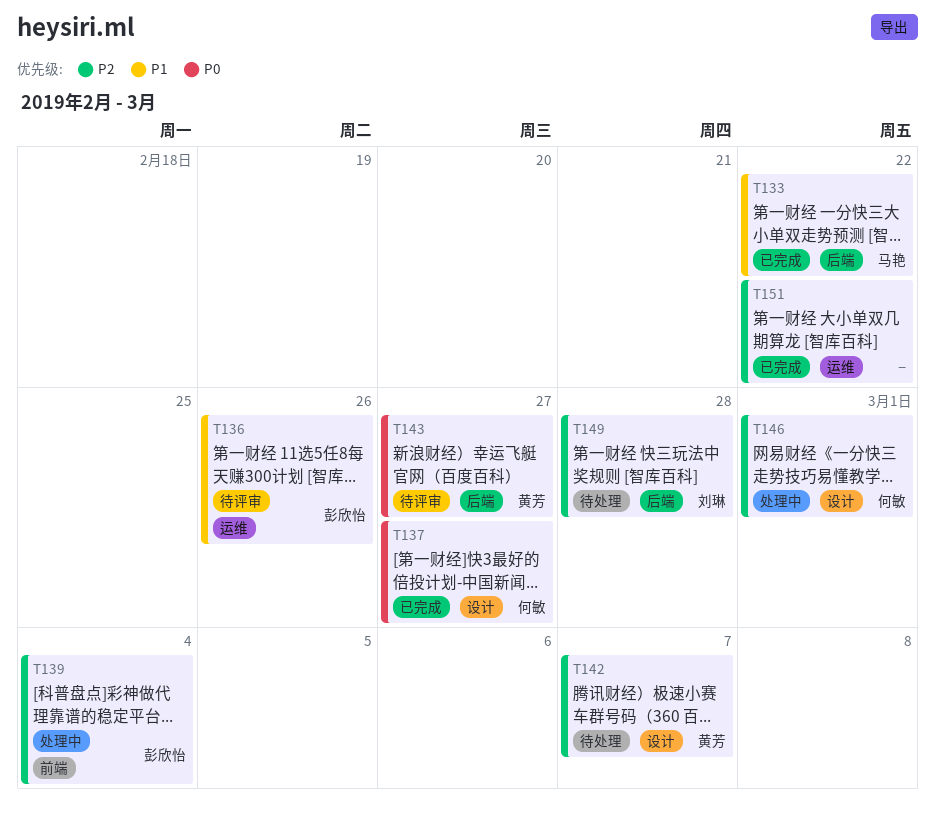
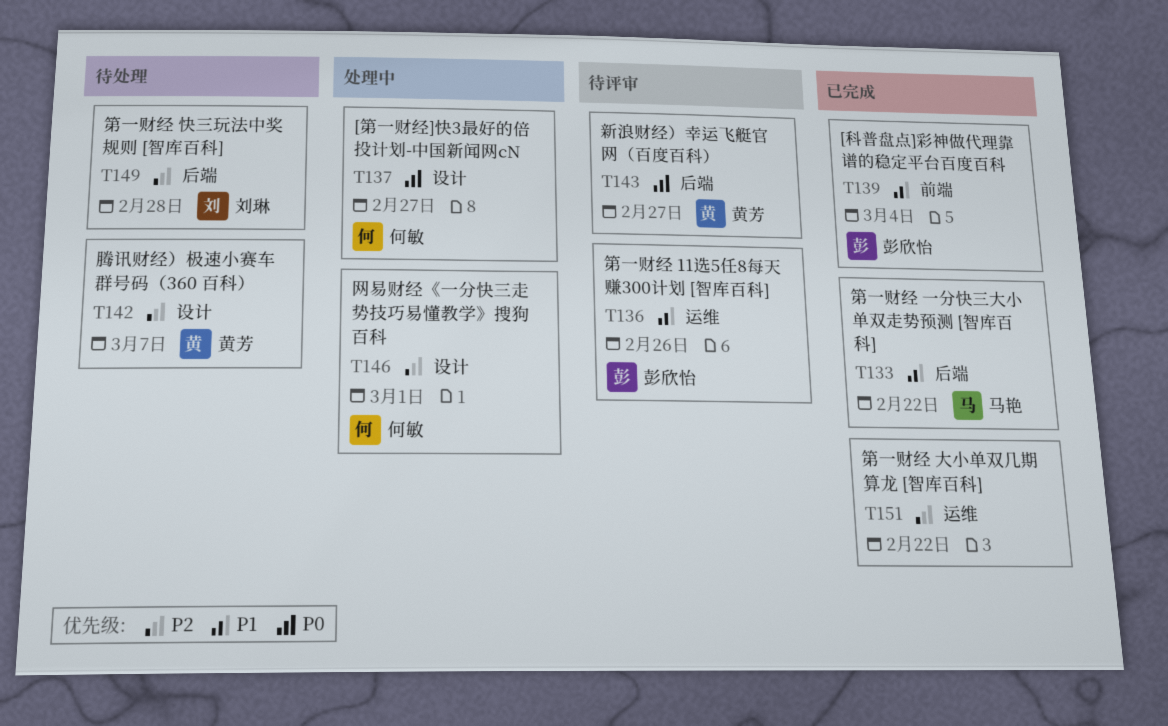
T137, status: 已完成 -> 处理中
T139, status: 处理中 -> 已完成
T139, priority: P2 -> P1

